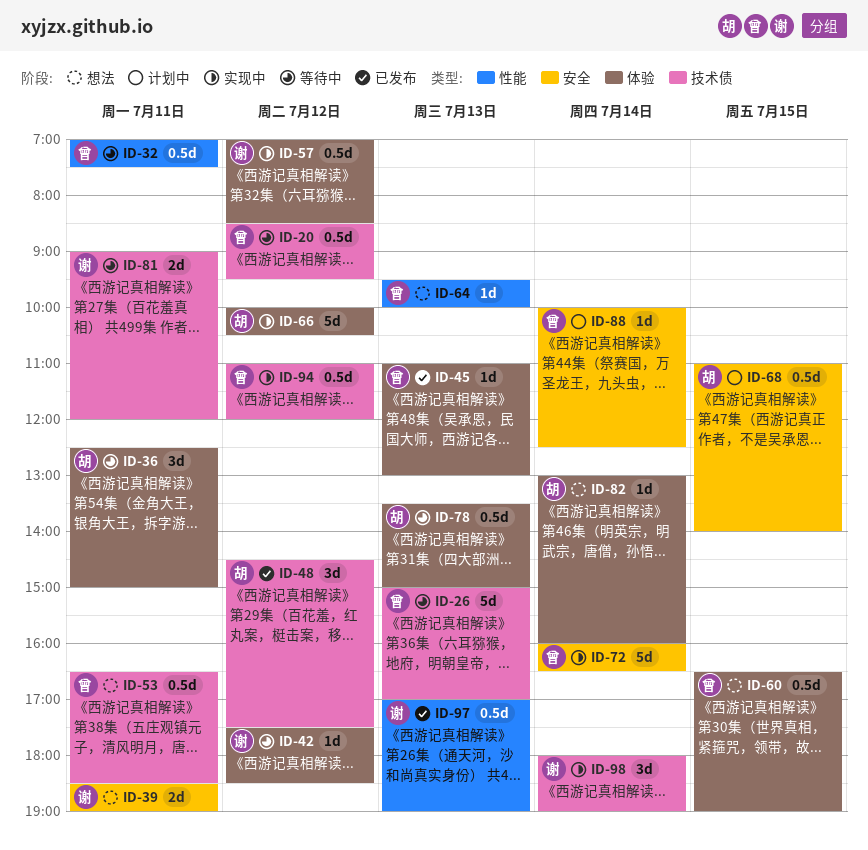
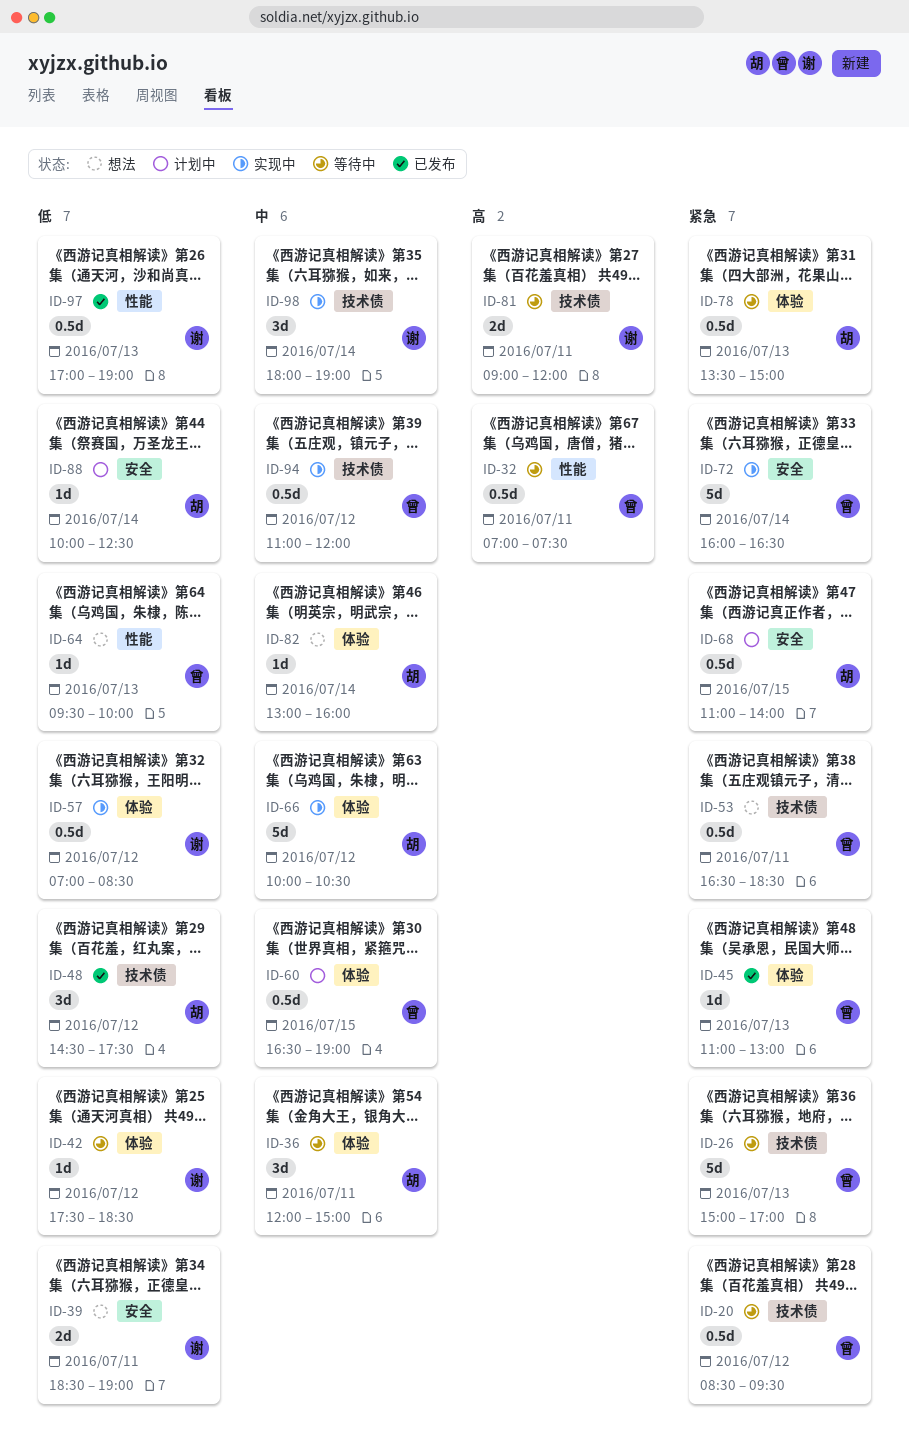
ID-36, begins: 12:30 -> 12:00
ID-60, status: 想法 -> 计划中
ID-88, owner: 曾 -> 胡

